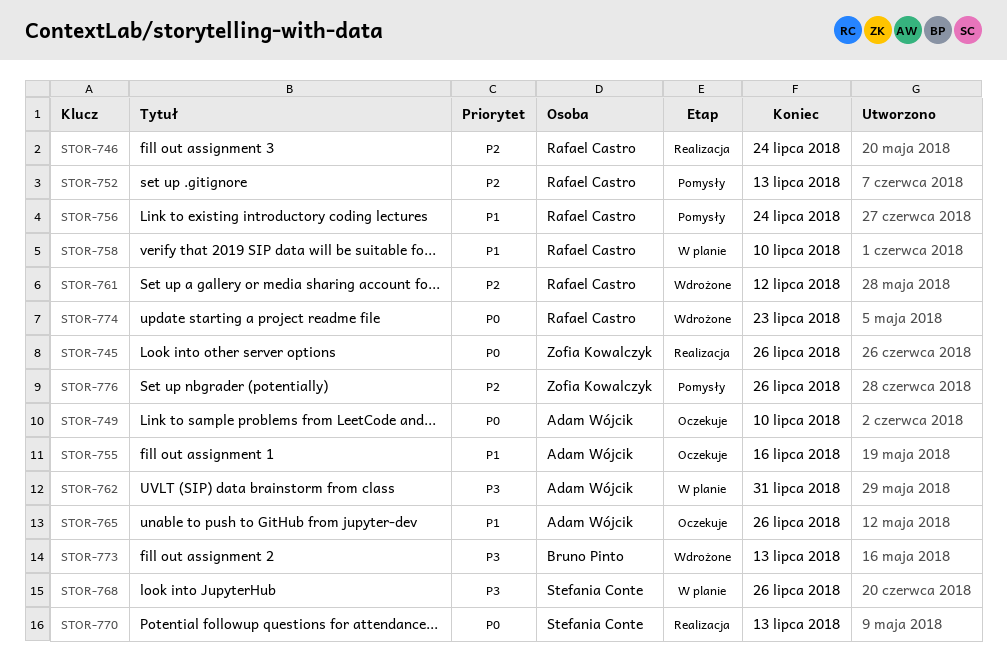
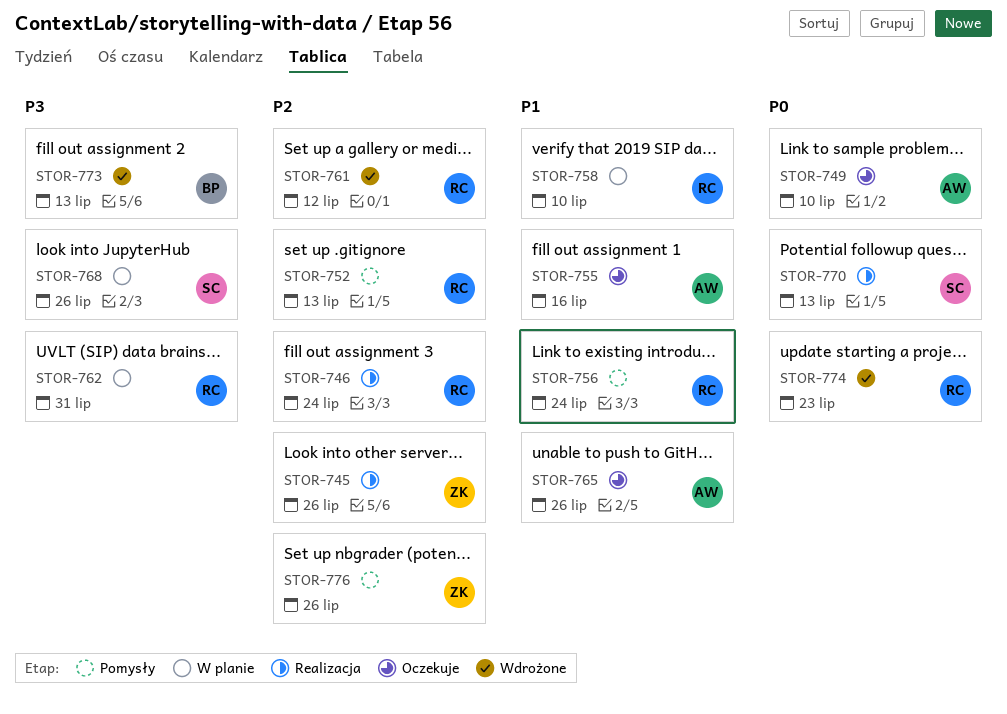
STOR-745, priority: P0 -> P2
STOR-762, owner: Adam Wójcik -> Rafael Castro

